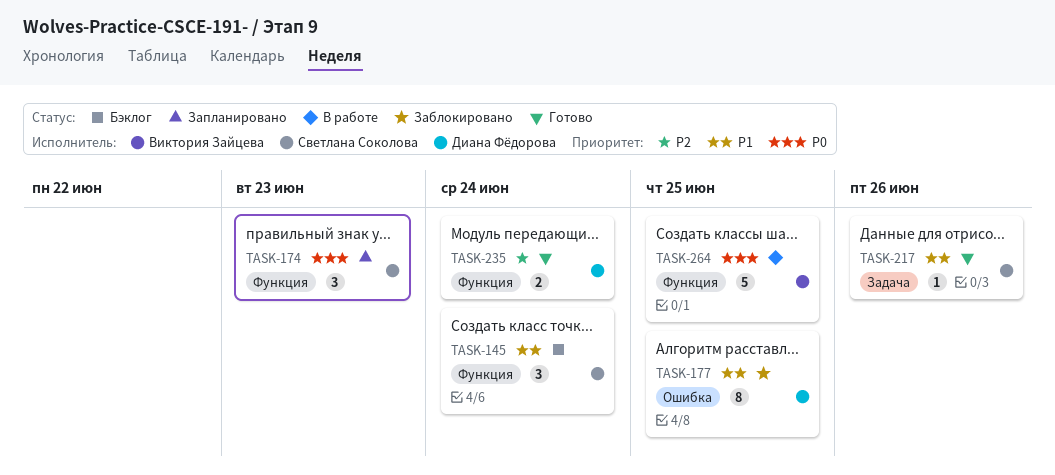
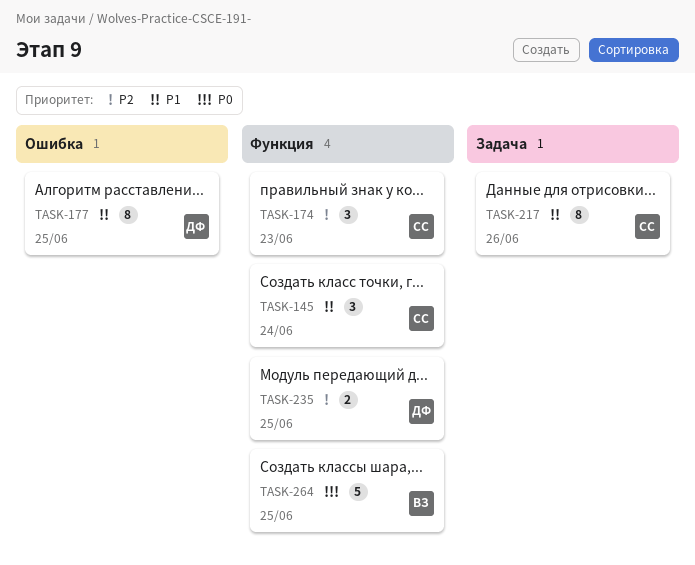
TASK-174, priority: P0 -> P2
TASK-217, estimate: 1 -> 8
TASK-235, due: Jun 24 -> Jun 25

